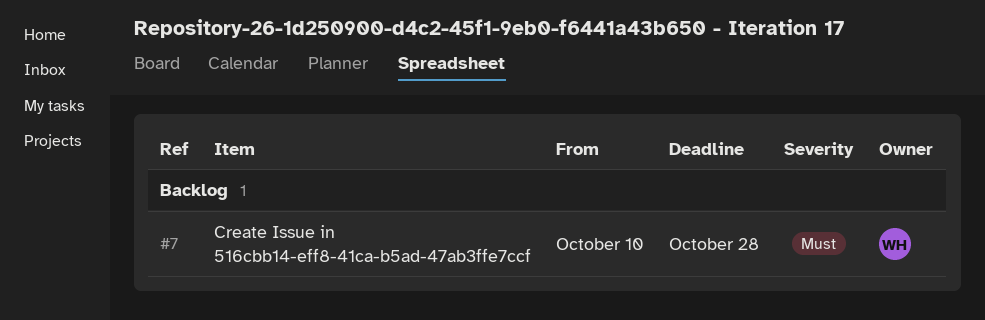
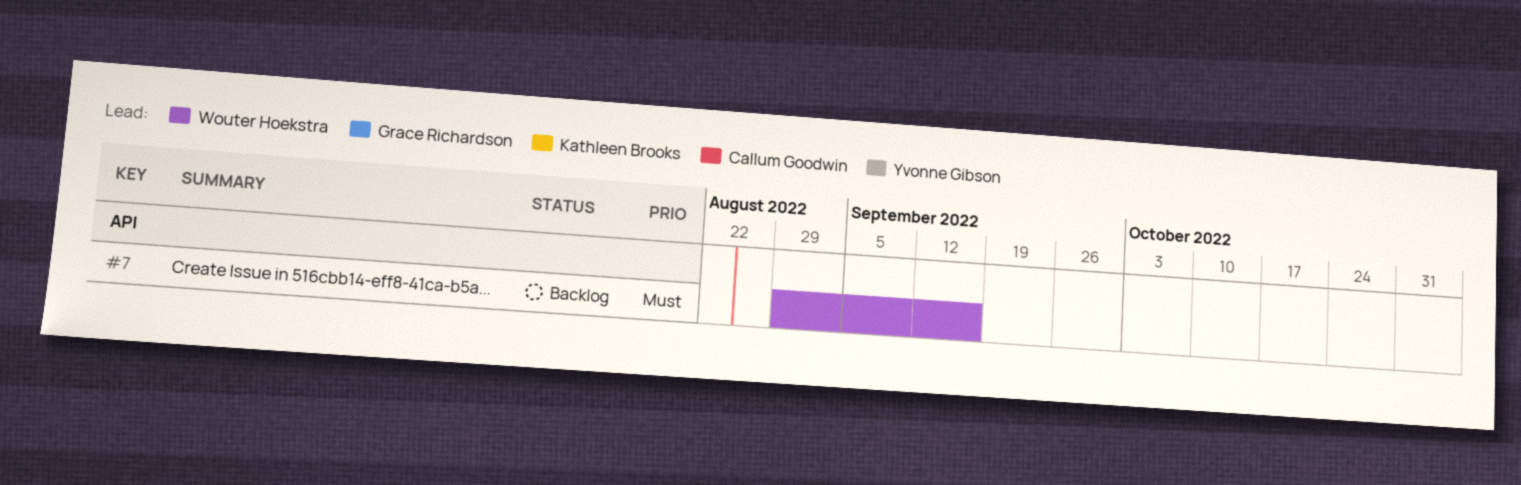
#7, start: Oct 10 -> Aug 29
#7, due: Oct 28 -> Sep 16

